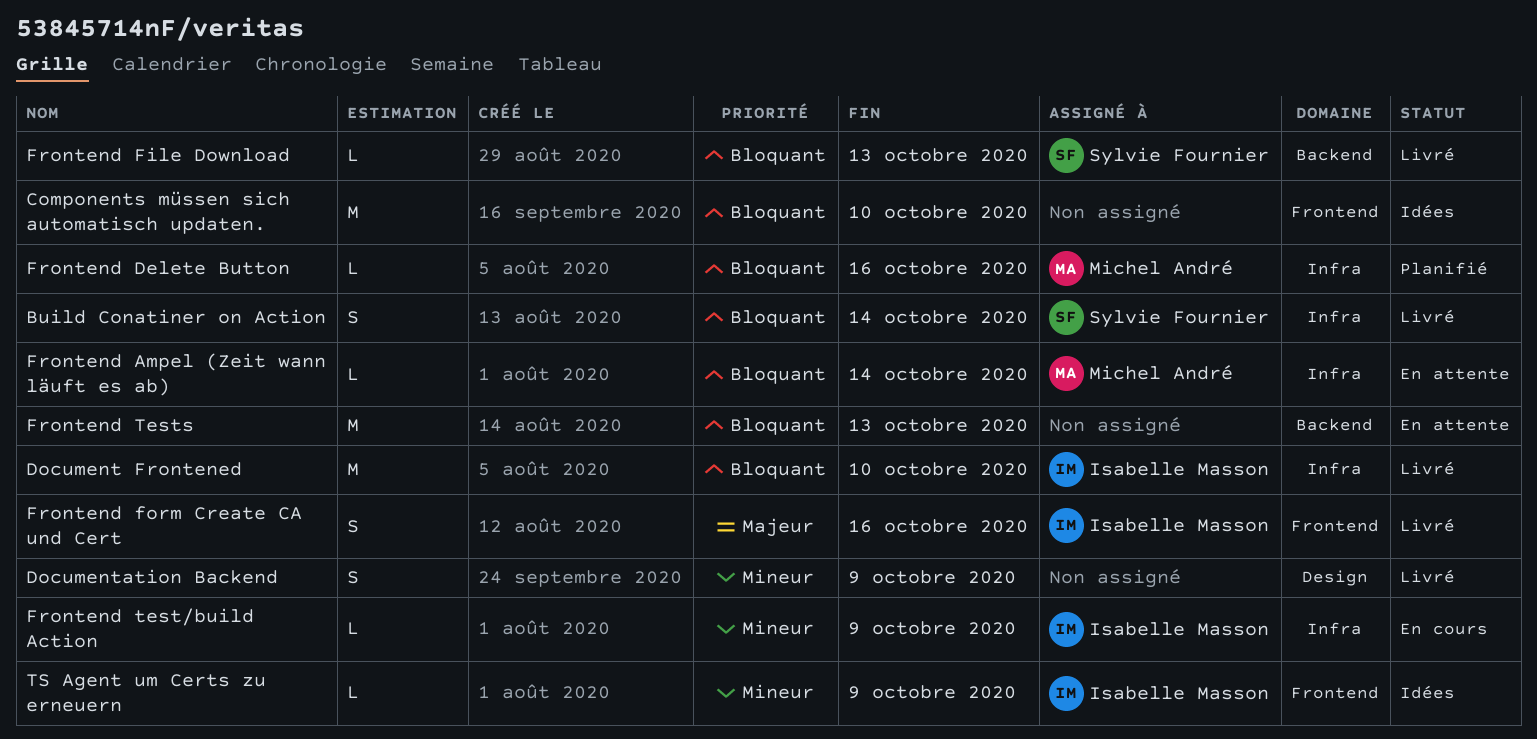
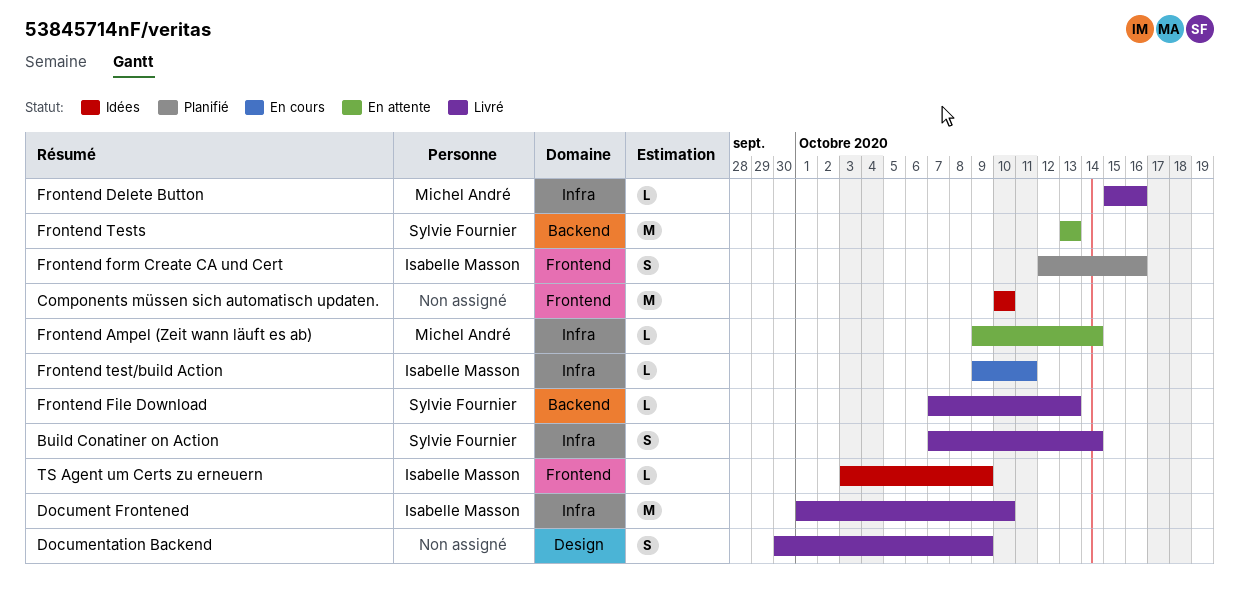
Frontend Delete Button, status: Planifié -> Livré
Frontend form Create CA und Cert, status: Livré -> Planifié
Frontend test/build Action, due: Oct 9 -> Oct 11
Frontend Tests, owner: none -> Sylvie Fournier

